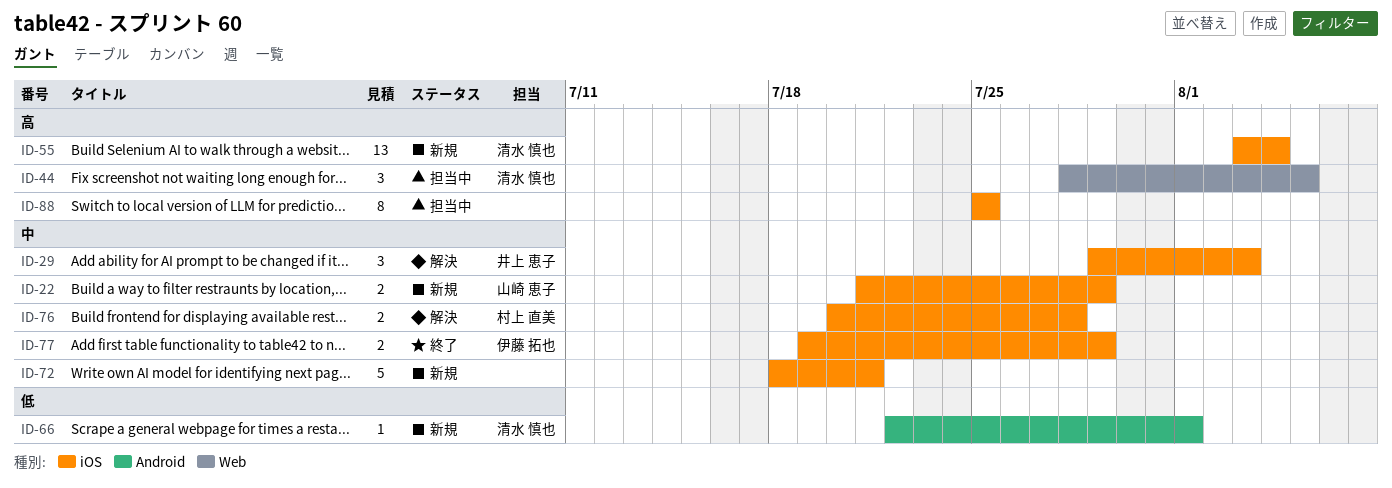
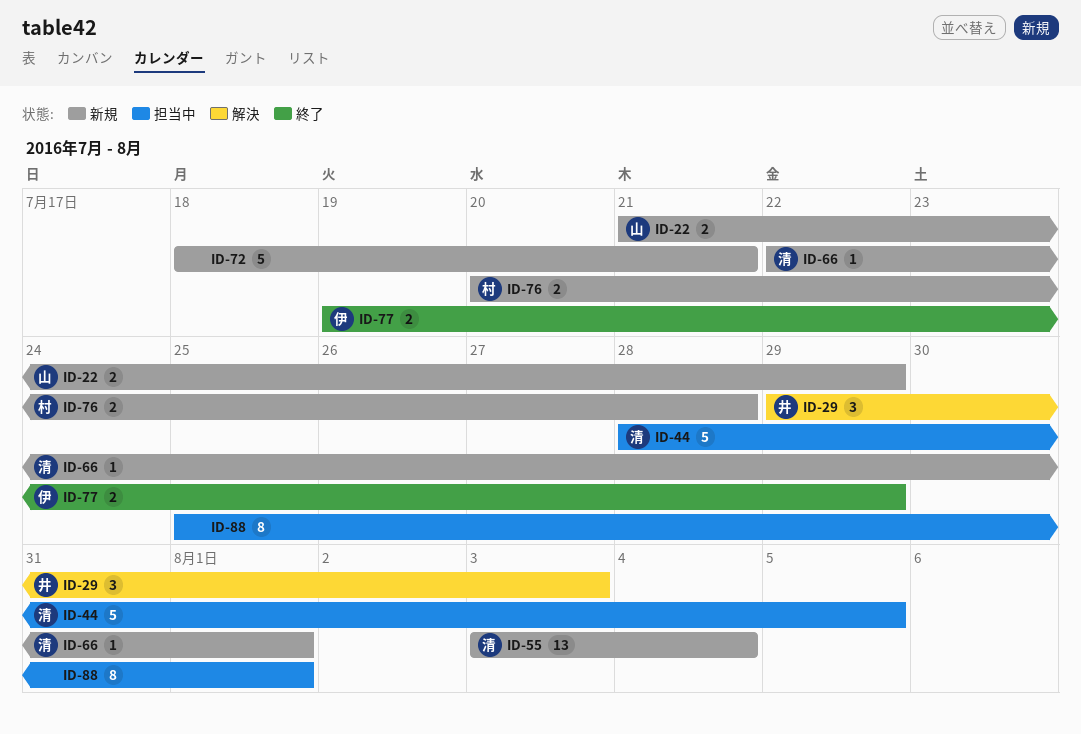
ID-44, estimate: 3 -> 5
ID-76, status: 解決 -> 新規
ID-88, due: Jul 25 -> Aug 1

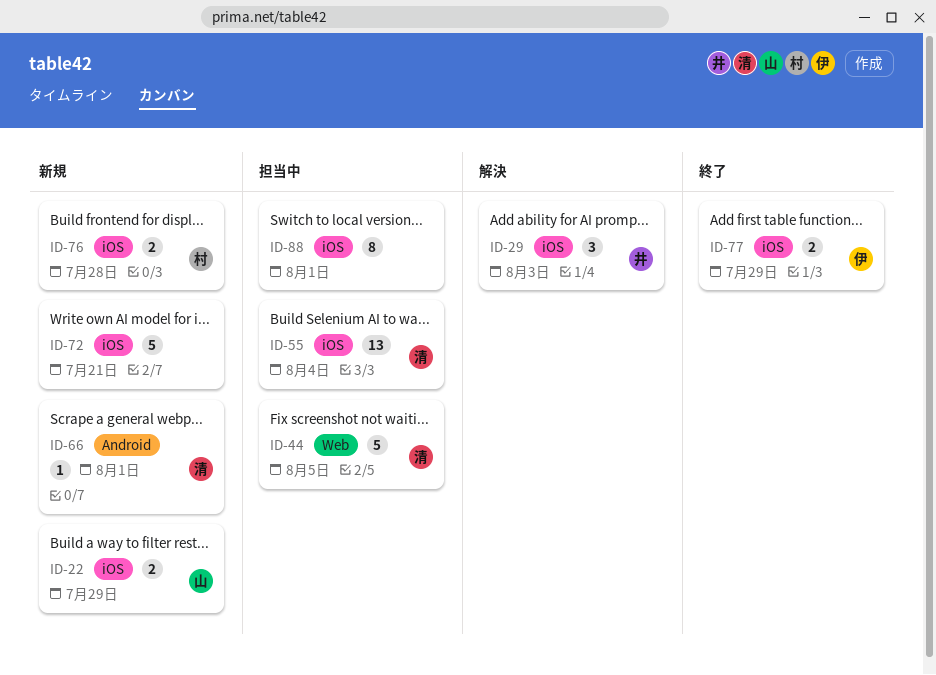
ID-55, status: 新規 -> 担当中

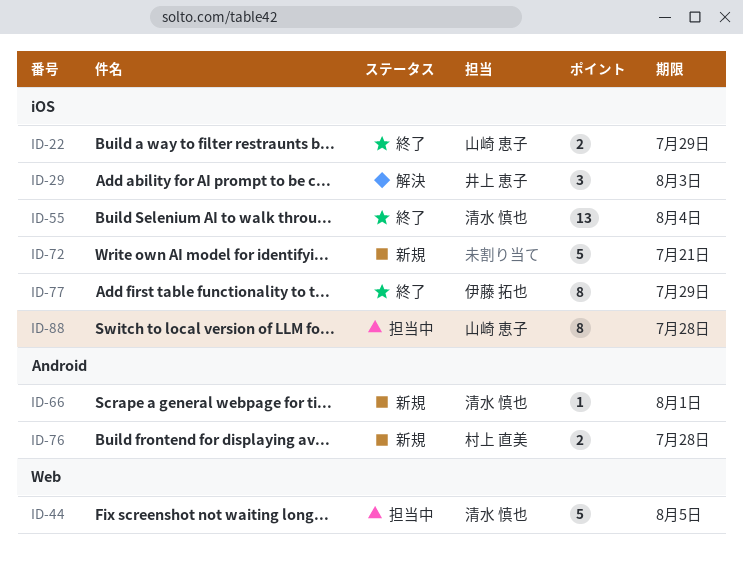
ID-22, status: 新規 -> 終了
ID-55, status: 担当中 -> 終了
ID-76, label: iOS -> Android
ID-77, estimate: 2 -> 8
ID-88, owner: none -> 山崎 恵子
ID-88, due: Aug 1 -> Jul 28

